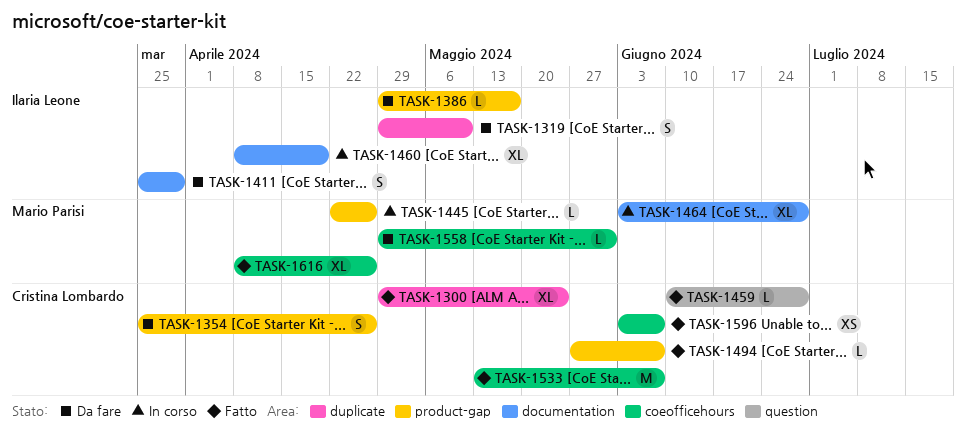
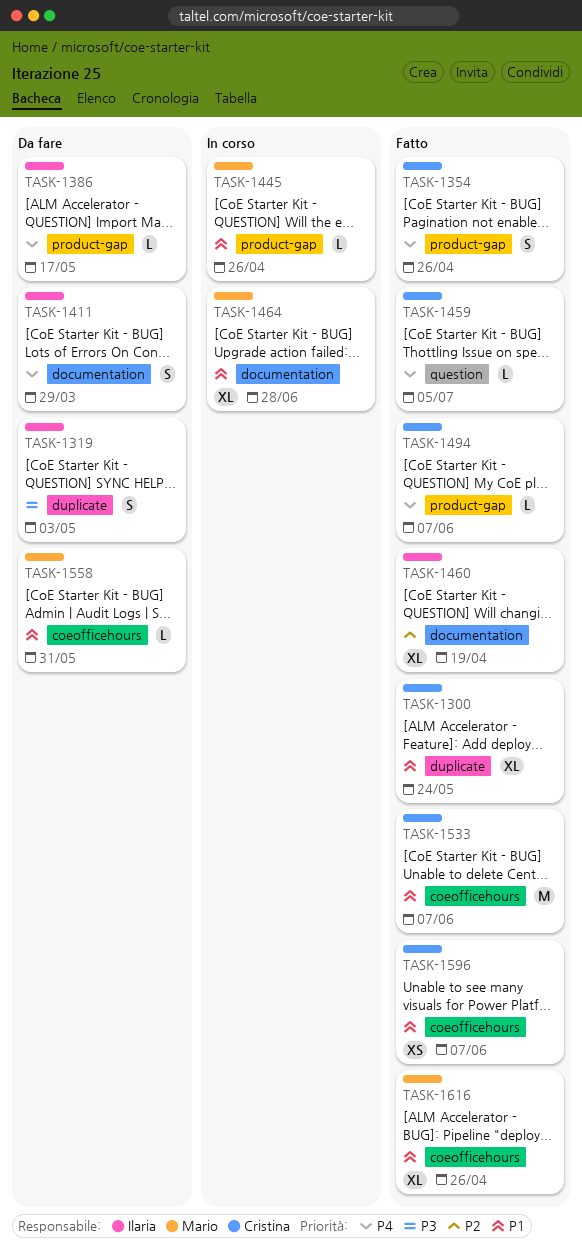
TASK-1319, due: May 10 -> May 3
TASK-1354, status: Da fare -> Fatto
TASK-1459, due: Jun 28 -> Jul 5
TASK-1460, status: In corso -> Fatto

